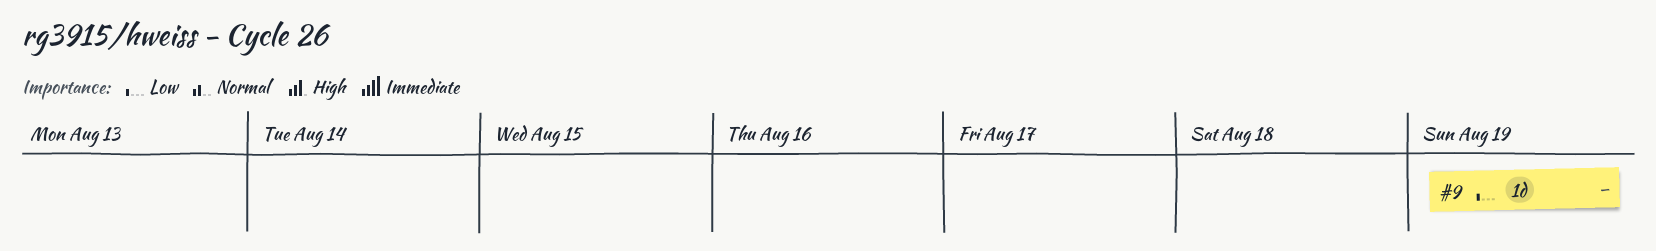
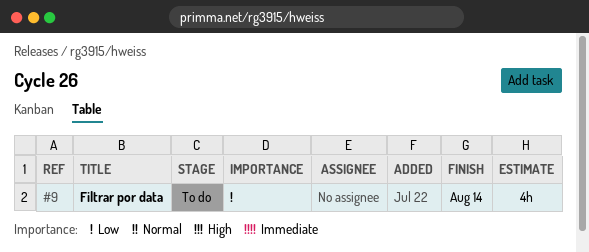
#9, estimate: 1d -> 4h
#9, due: Aug 19 -> Aug 14

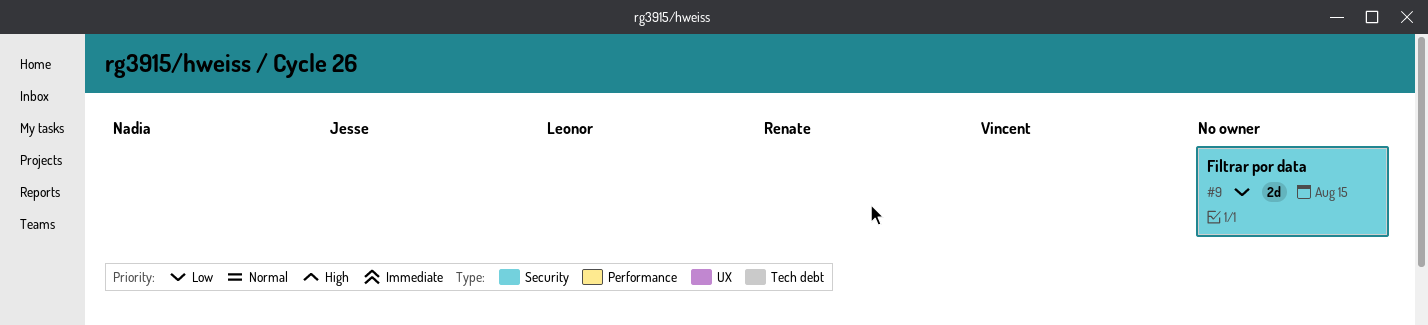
#9, estimate: 4h -> 2d
#9, due: Aug 14 -> Aug 15

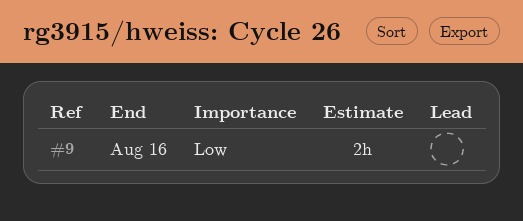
#9, estimate: 2d -> 2h
#9, due: Aug 15 -> Aug 16

